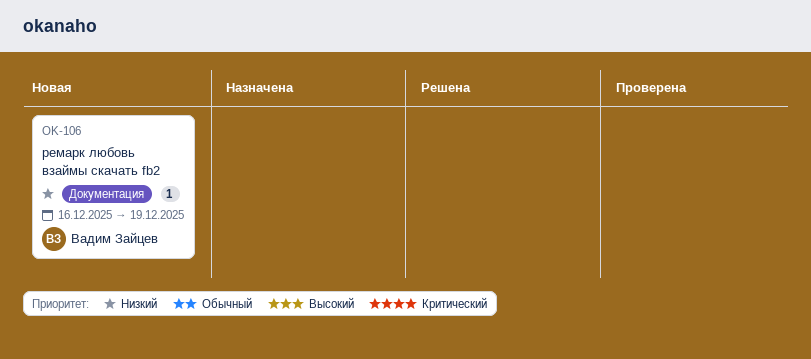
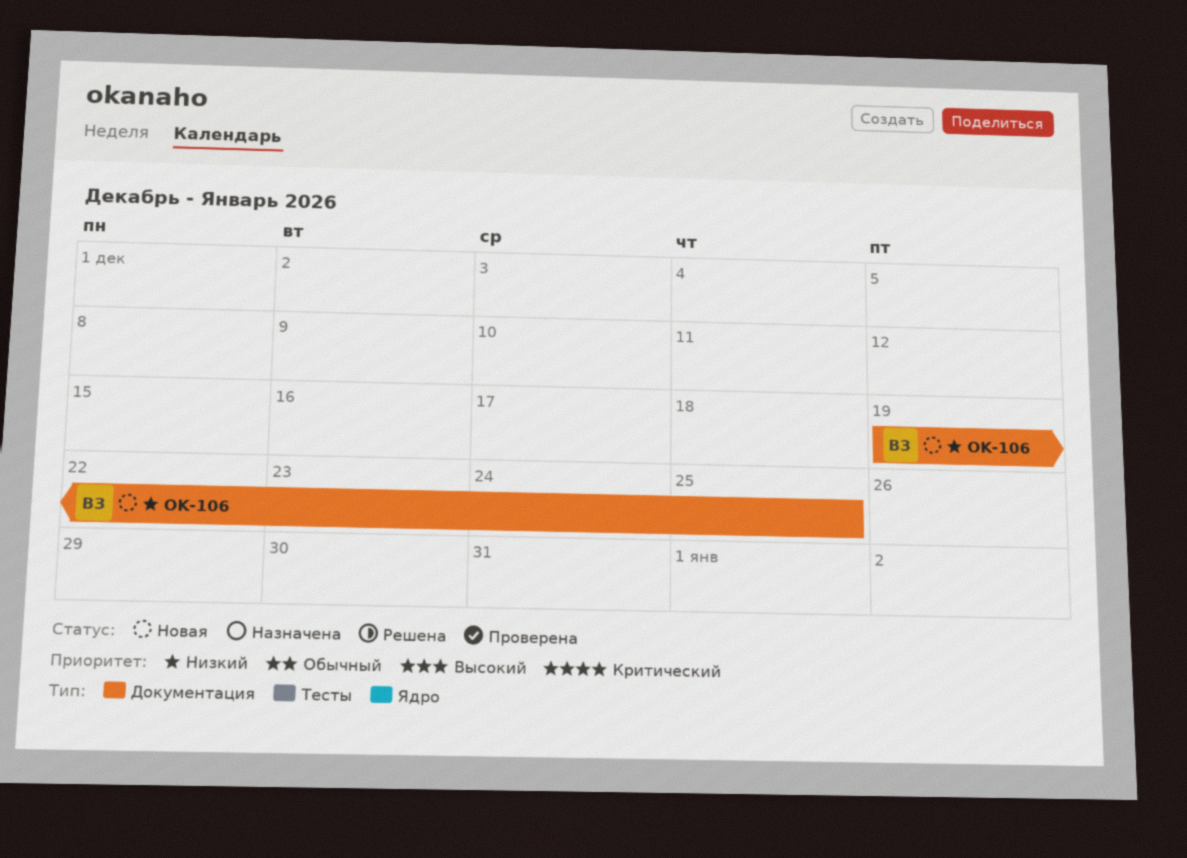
OK-106, start: Dec 16 -> Dec 19
OK-106, due: Dec 19 -> Dec 25

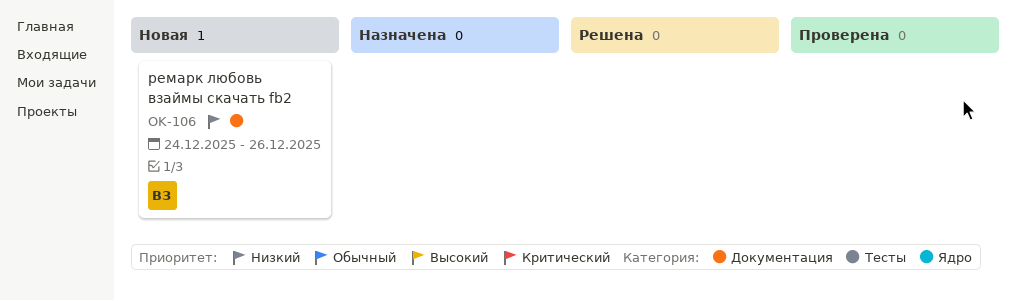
OK-106, start: Dec 19 -> Dec 24
OK-106, due: Dec 25 -> Dec 26

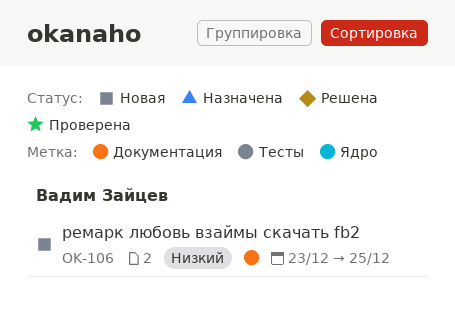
OK-106, start: Dec 24 -> Dec 23
OK-106, due: Dec 26 -> Dec 25

